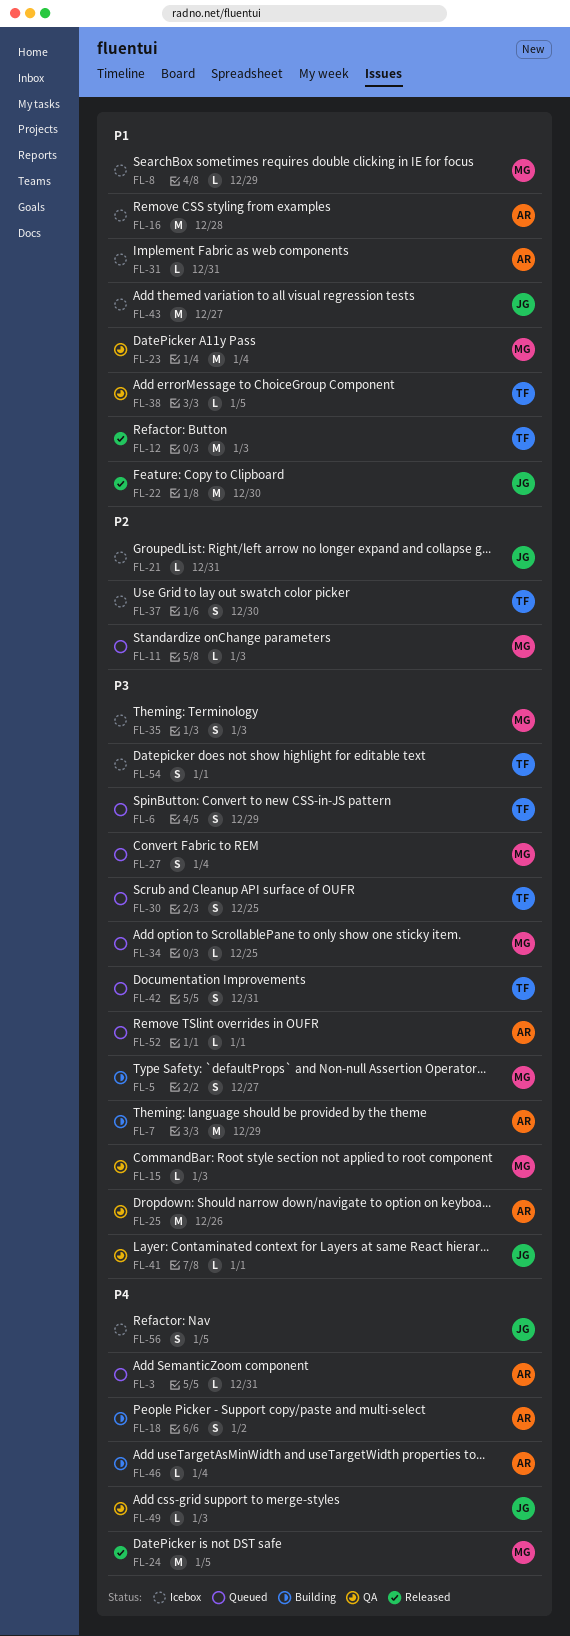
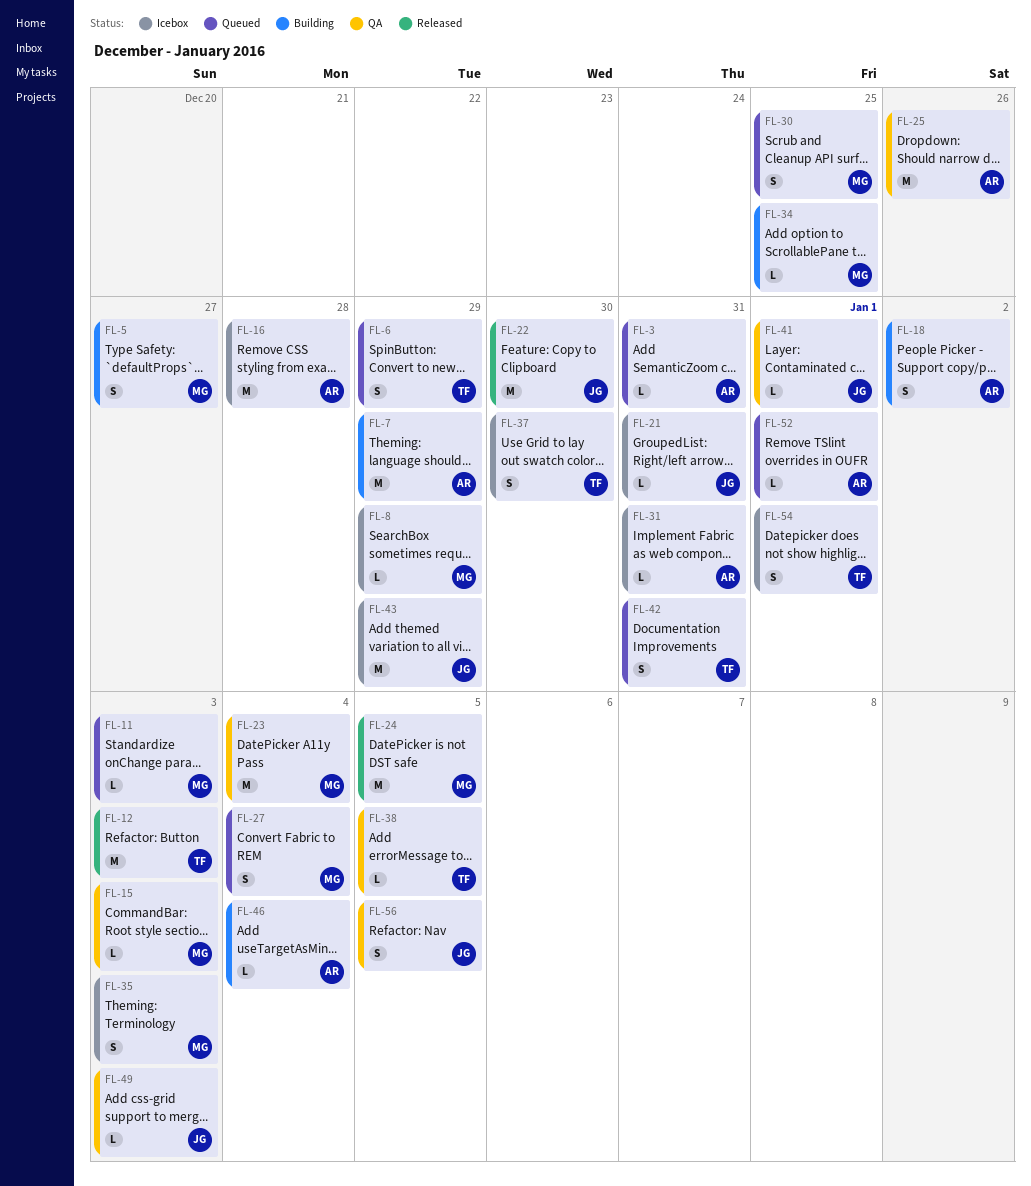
FL-30, owner: TF -> MG
FL-34, status: Queued -> Building
FL-43, due: Dec 27 -> Dec 29
FL-56, status: Icebox -> QA

